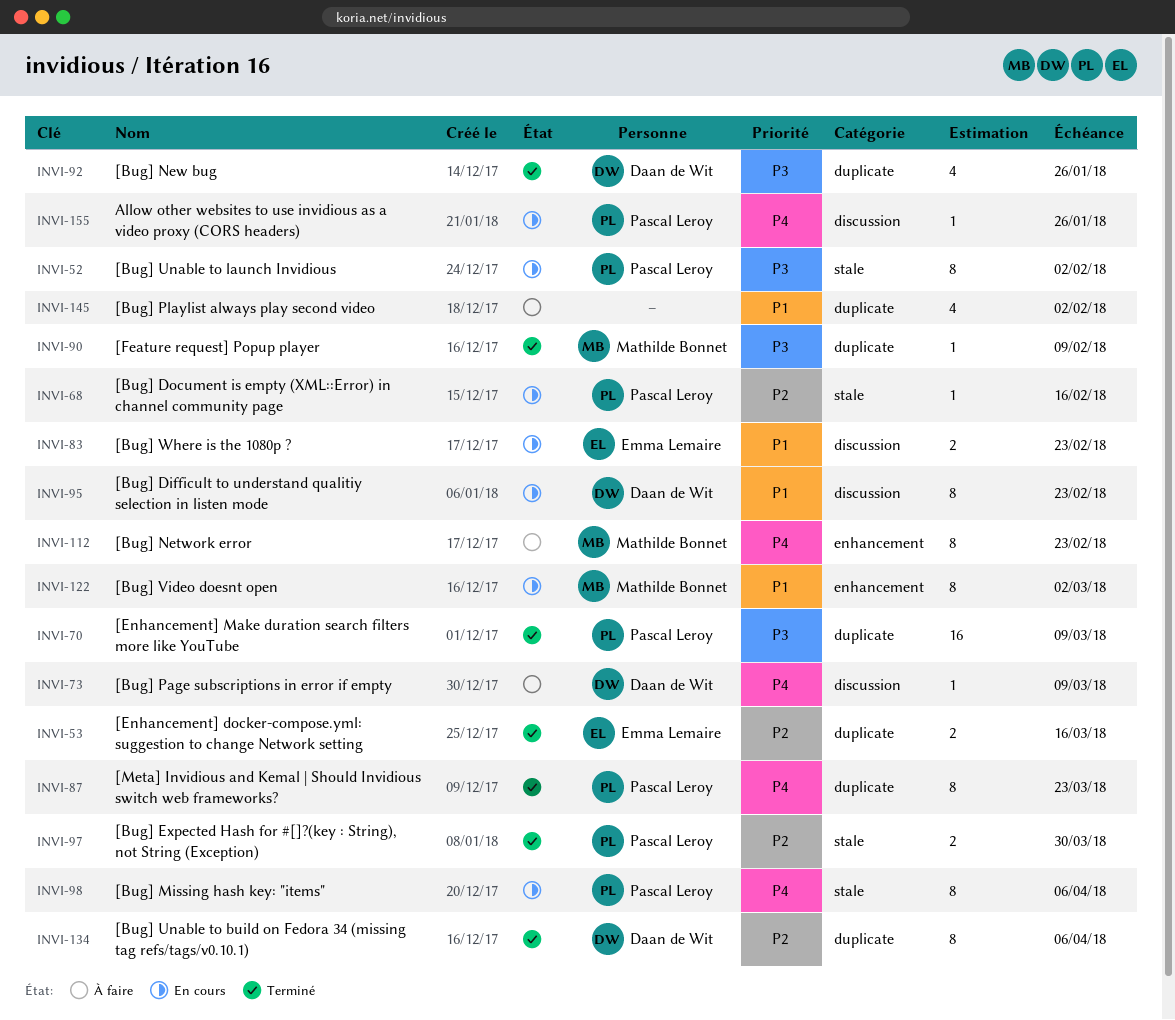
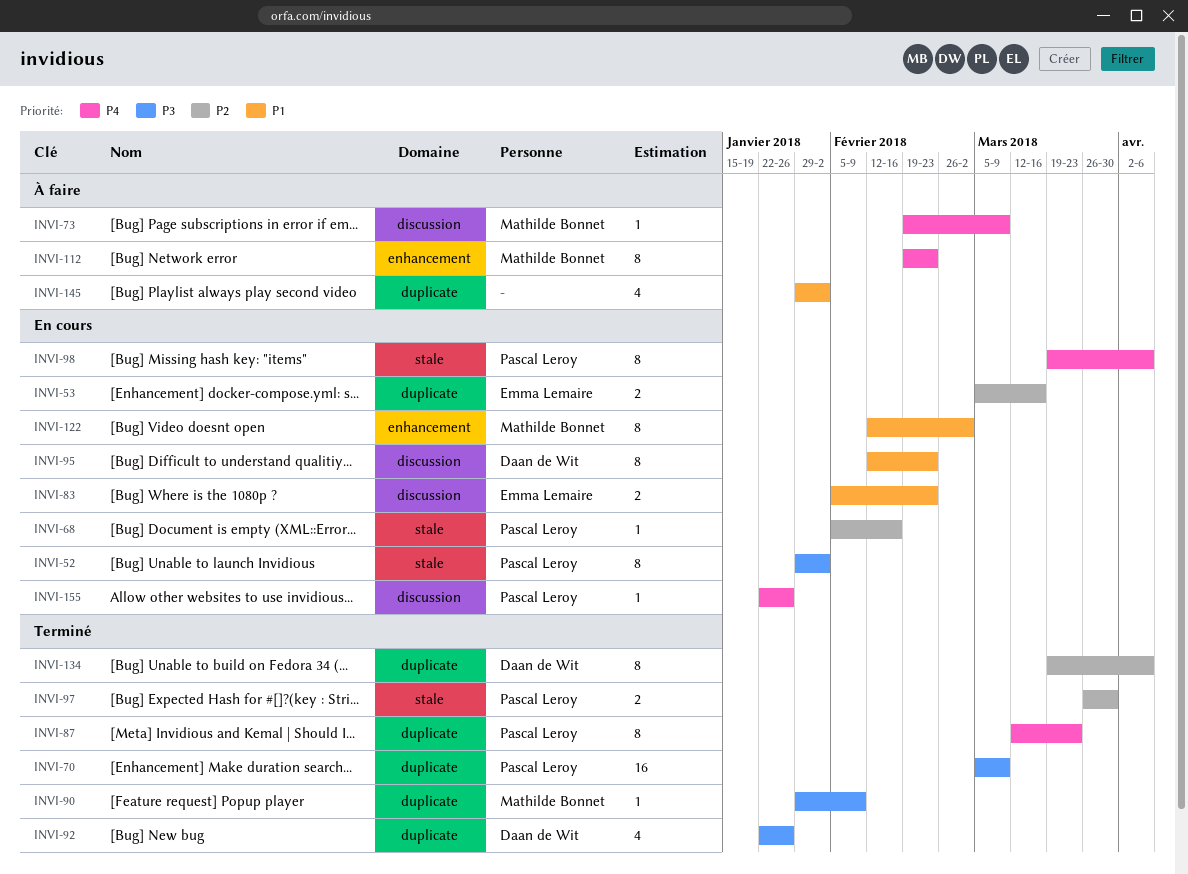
INVI-53, status: Terminé -> En cours
INVI-73, owner: Daan de Wit -> Mathilde Bonnet

